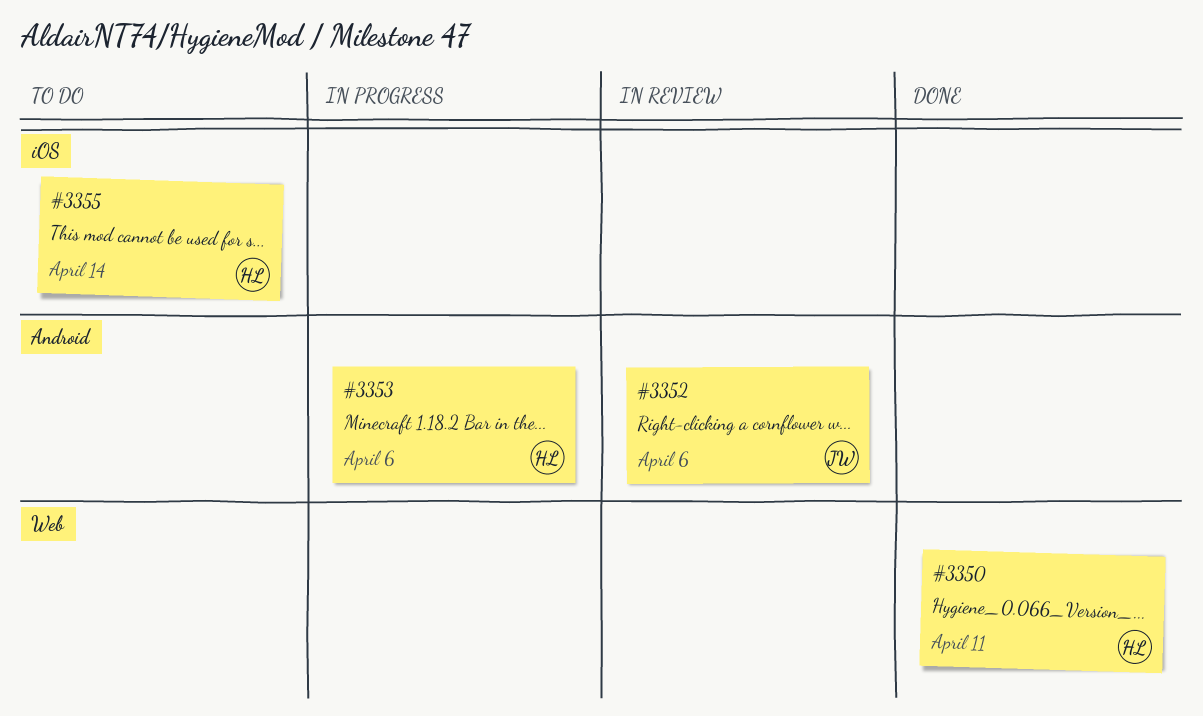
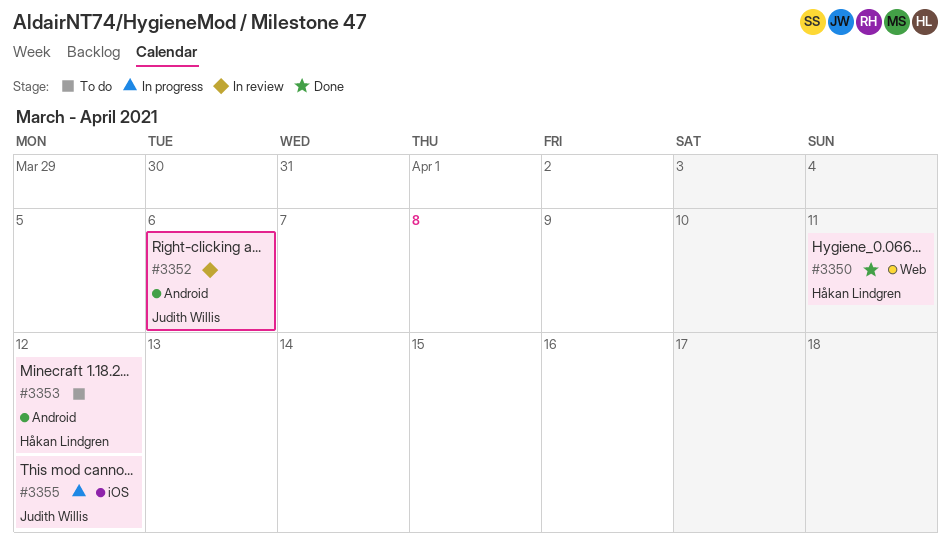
#3353, status: In progress -> To do
#3353, due: Apr 6 -> Apr 12
#3355, status: To do -> In progress
#3355, owner: Håkan Lindgren -> Judith Willis
#3355, due: Apr 14 -> Apr 12

